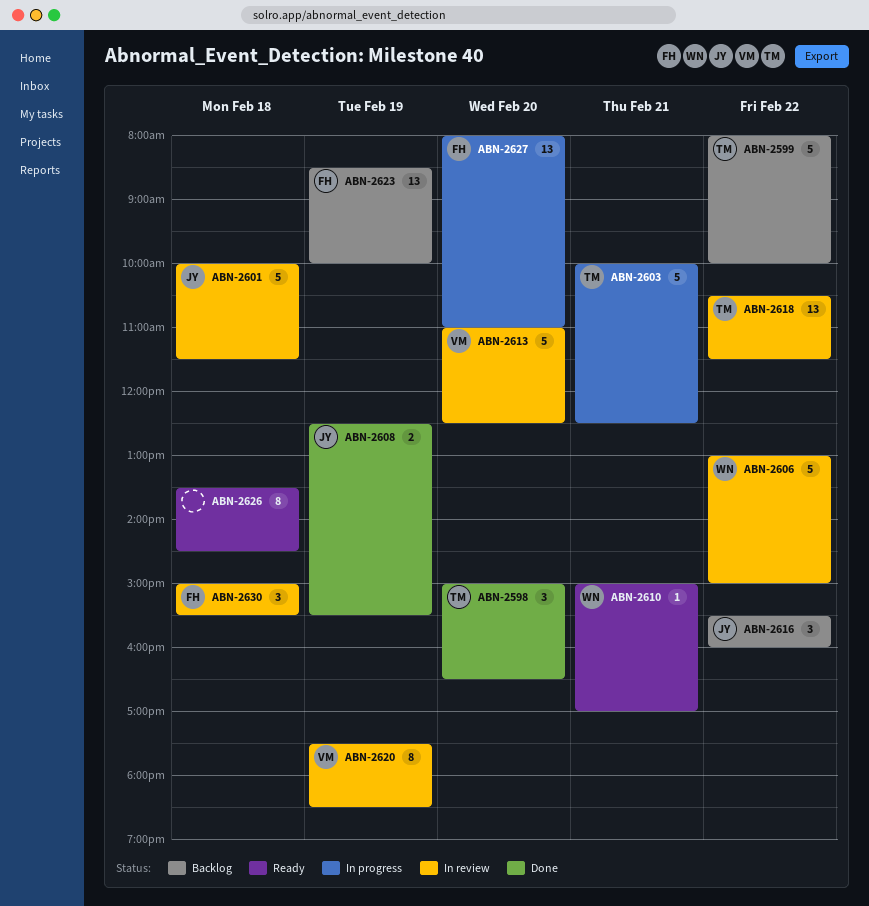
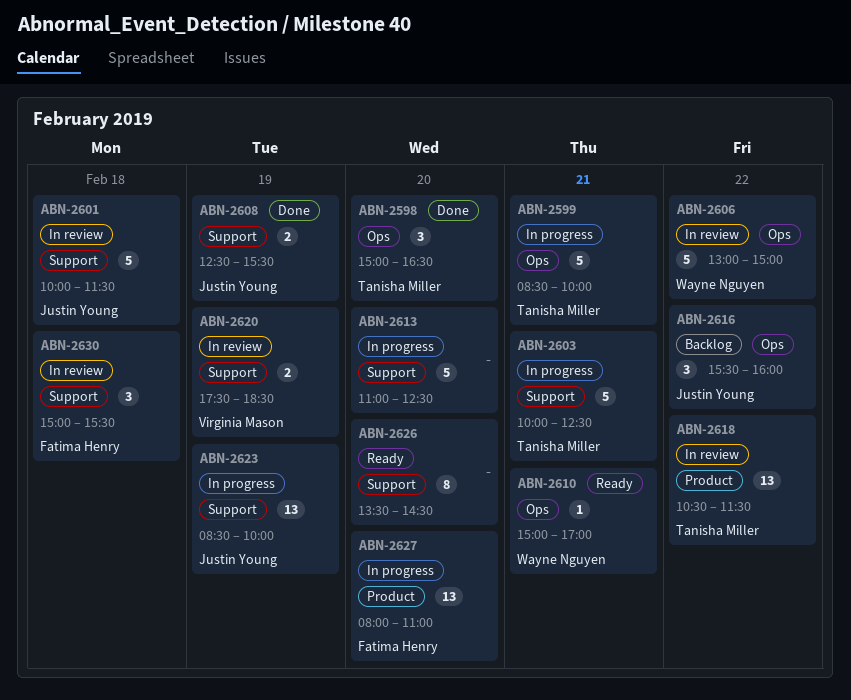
ABN-2599, status: Backlog -> In progress
ABN-2599, day: Feb 22 -> Feb 21
ABN-2599, begins: 08:00 -> 08:30
ABN-2613, status: In review -> In progress
ABN-2613, owner: Virginia Mason -> none
ABN-2620, estimate: 8 -> 2
ABN-2623, status: Backlog -> In progress
ABN-2623, owner: Fatima Henry -> Justin Young
ABN-2626, day: Feb 18 -> Feb 20

